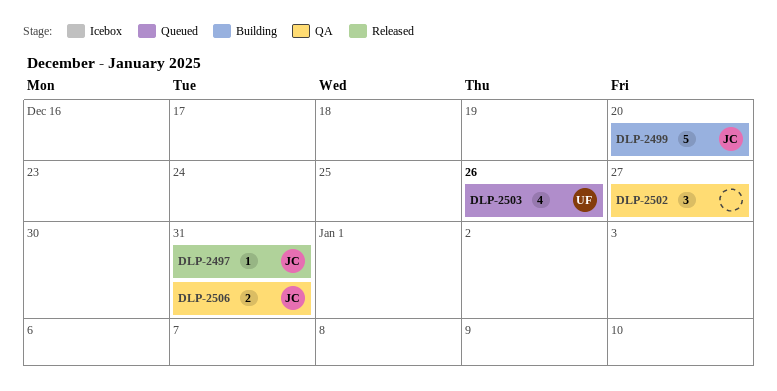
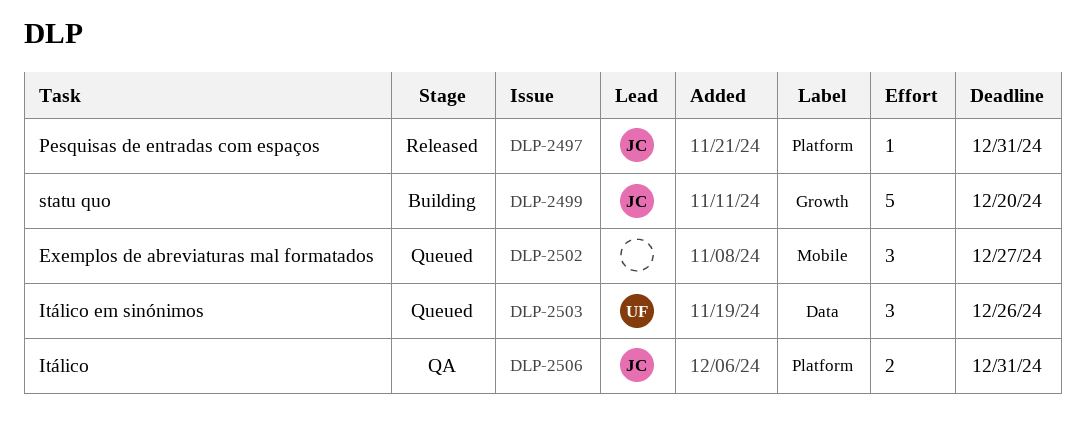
DLP-2502, status: QA -> Queued
DLP-2503, estimate: 4 -> 3

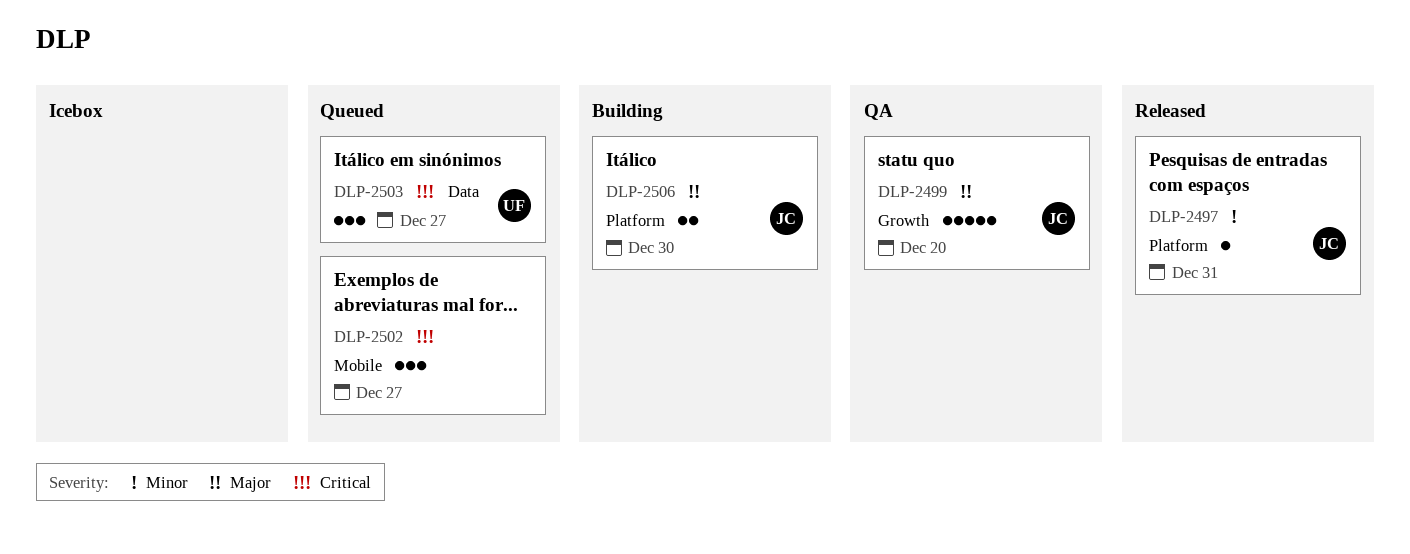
DLP-2499, status: Building -> QA
DLP-2503, due: Dec 26 -> Dec 27
DLP-2506, status: QA -> Building
DLP-2506, due: Dec 31 -> Dec 30

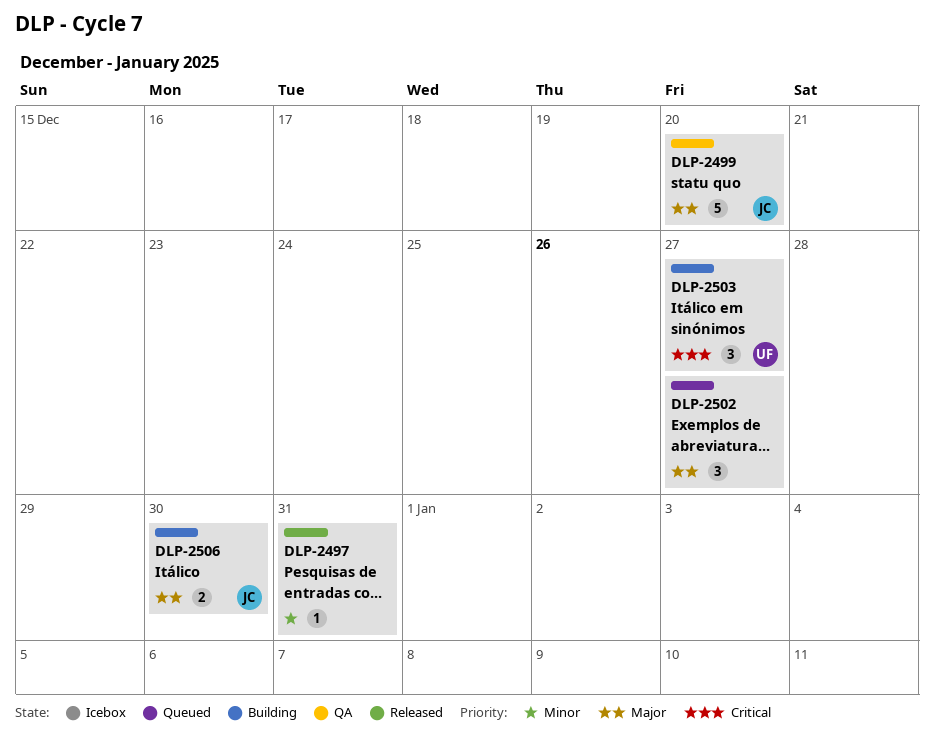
DLP-2497, owner: JC -> none
DLP-2502, priority: Critical -> Major
DLP-2503, status: Queued -> Building

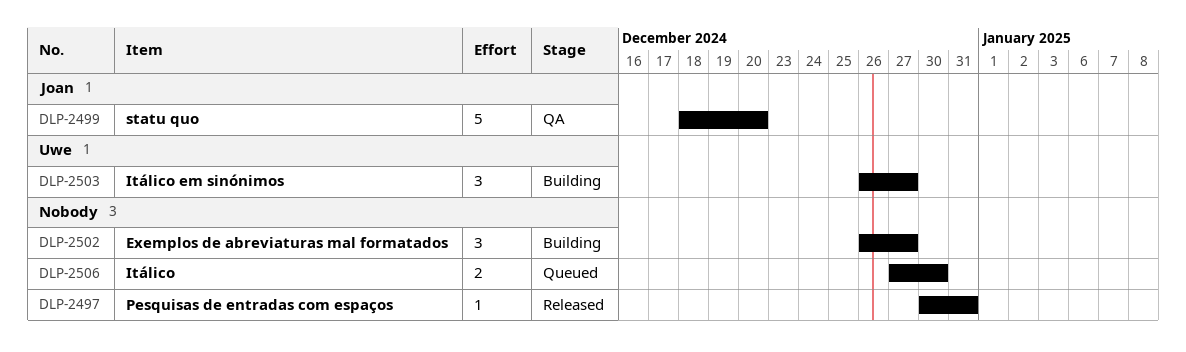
DLP-2502, status: Queued -> Building
DLP-2506, status: Building -> Queued
DLP-2506, owner: Joan -> none

